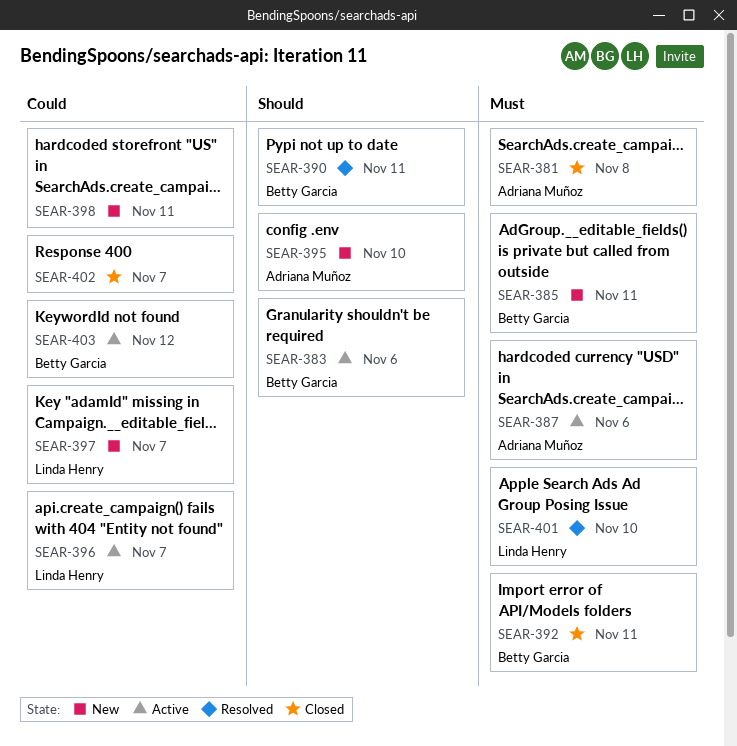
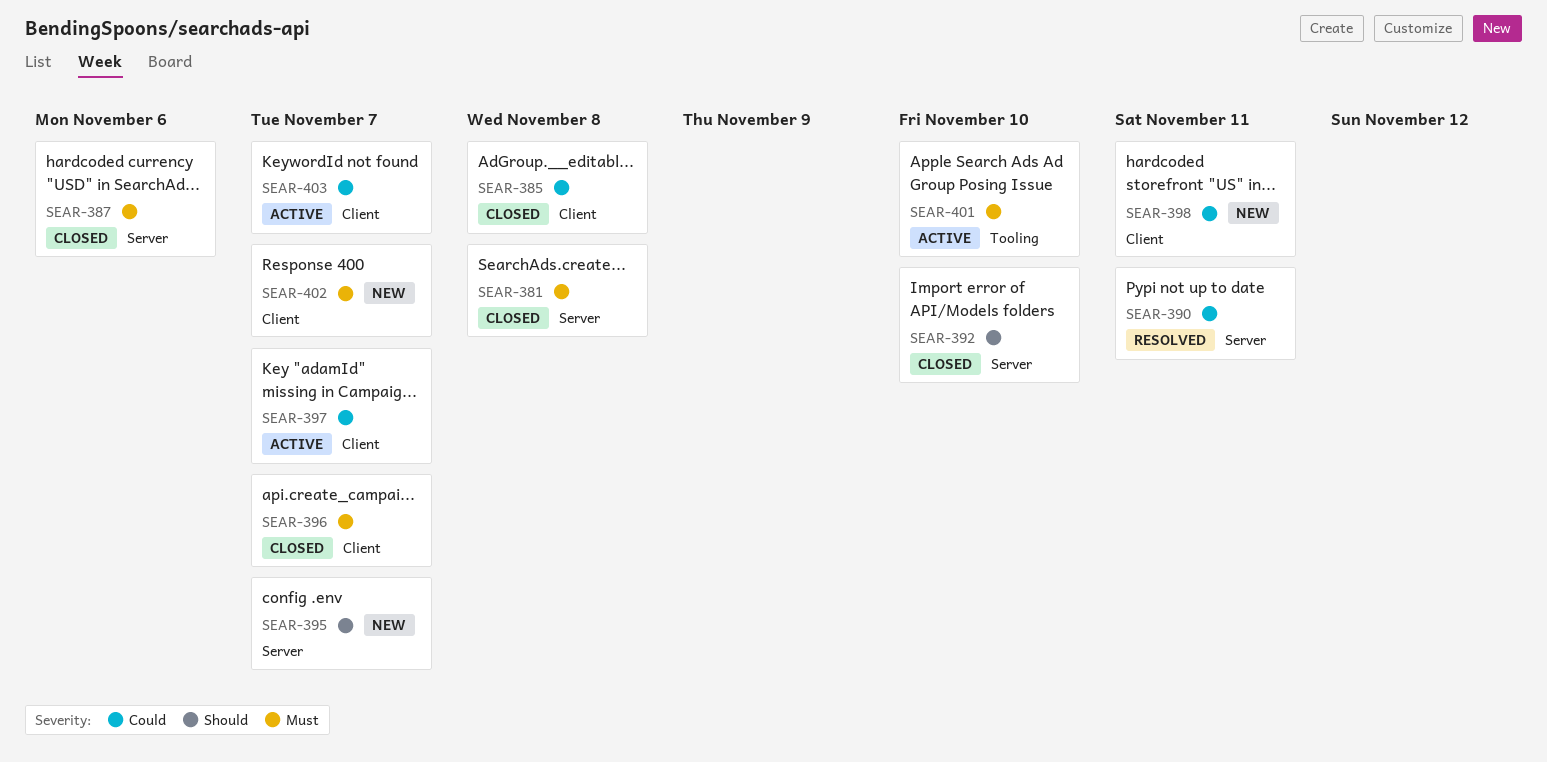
SEAR-383: present -> none
SEAR-385, status: New -> Closed
SEAR-385, priority: Must -> Could
SEAR-385, due: Nov 11 -> Nov 8
SEAR-387, status: Active -> Closed
SEAR-390, priority: Should -> Could
SEAR-392, priority: Must -> Should
SEAR-392, due: Nov 11 -> Nov 10
SEAR-395, due: Nov 10 -> Nov 7
SEAR-396, status: Active -> Closed
SEAR-396, priority: Could -> Must
SEAR-397, status: New -> Active
SEAR-401, status: Resolved -> Active
SEAR-402, status: Closed -> New
SEAR-402, priority: Could -> Must
SEAR-403, due: Nov 12 -> Nov 7

